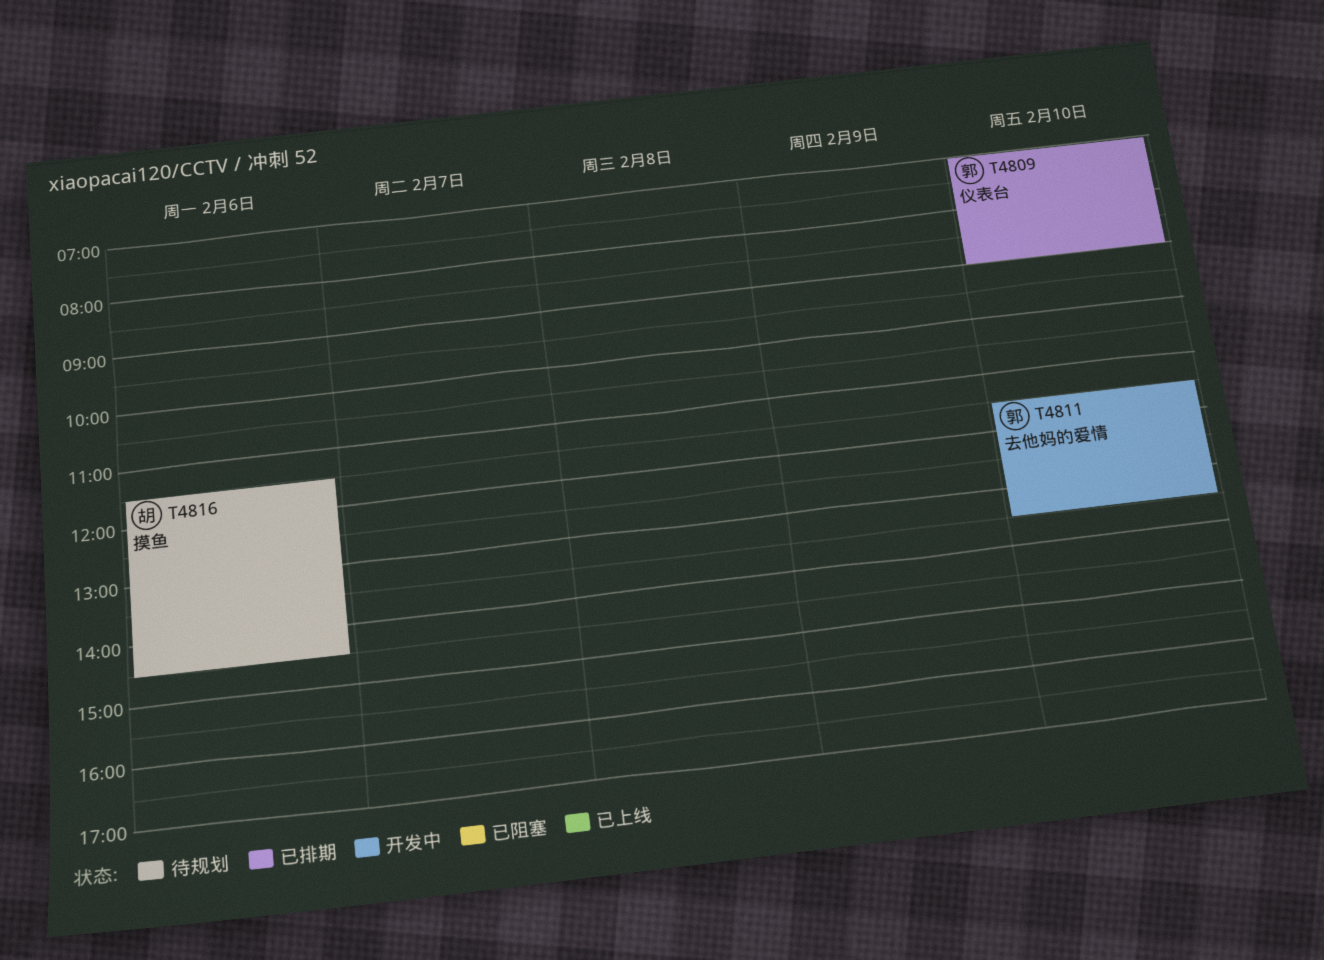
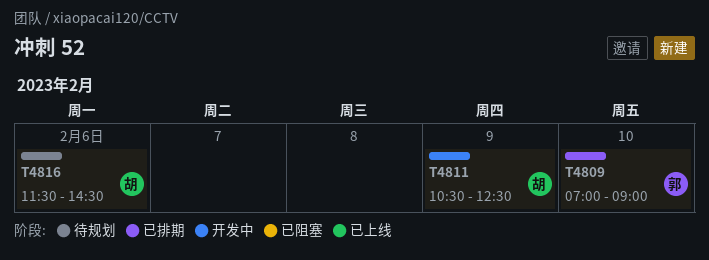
T4811, owner: 郭 -> 胡
T4811, day: Feb 10 -> Feb 9
T4811, begins: 11:30 -> 10:30
T4811, ends: 13:30 -> 12:30

